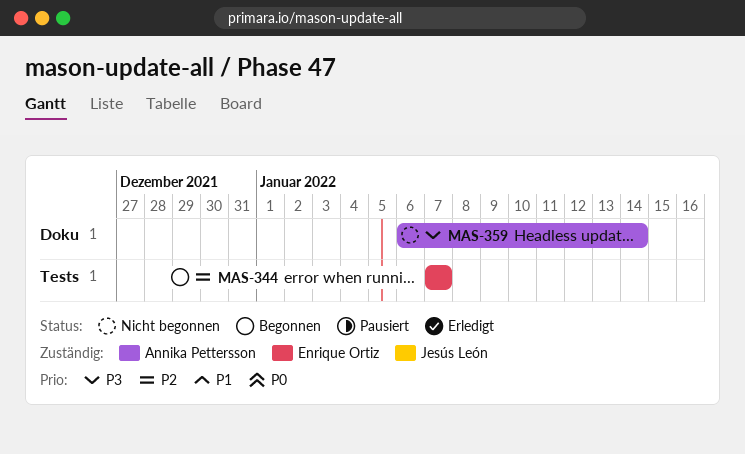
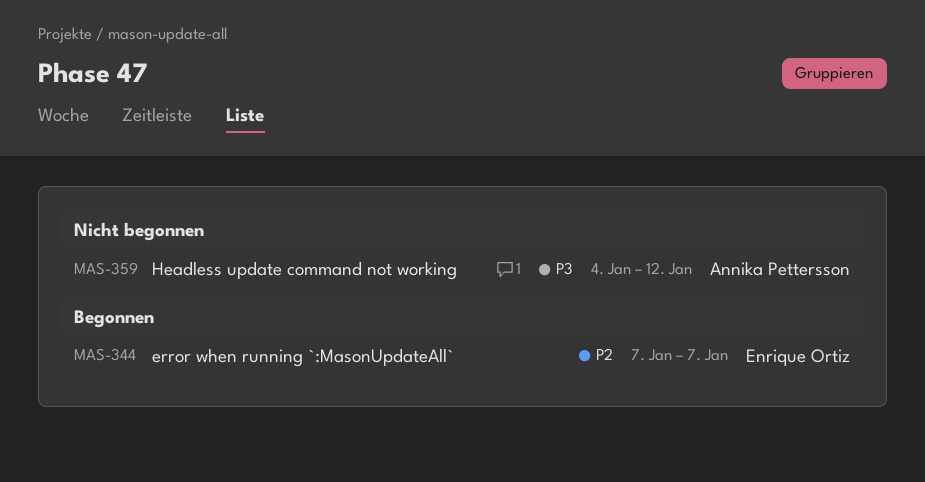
MAS-359, start: Jan 6 -> Jan 4
MAS-359, due: Jan 14 -> Jan 12

